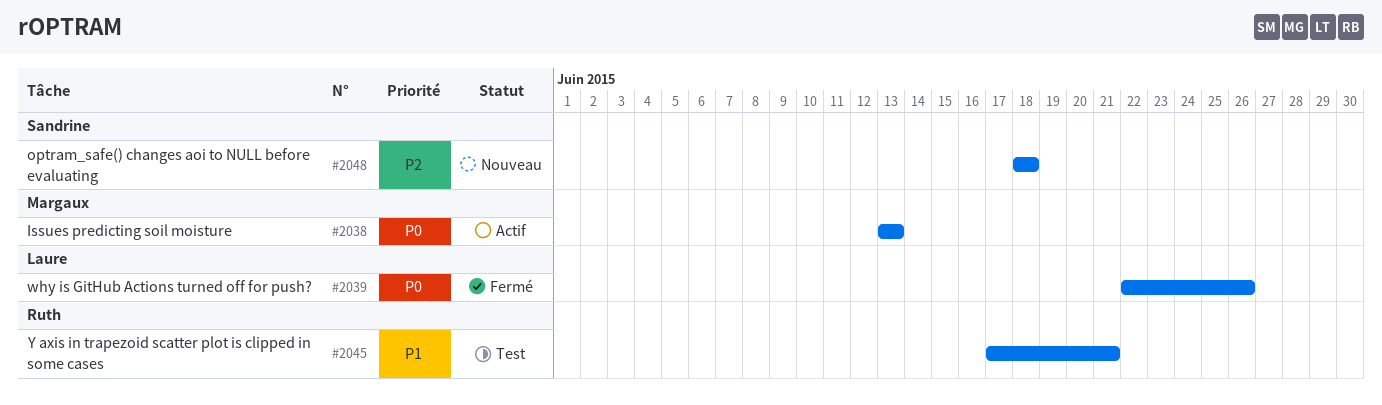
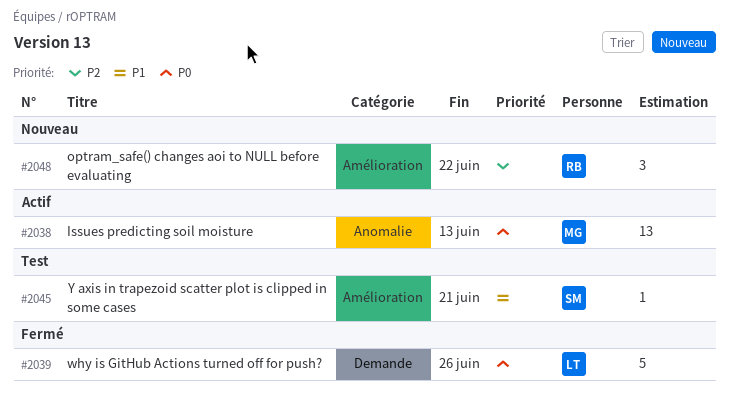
#2045, owner: Ruth -> Sandrine
#2048, owner: Sandrine -> Ruth
#2048, due: Jun 18 -> Jun 22

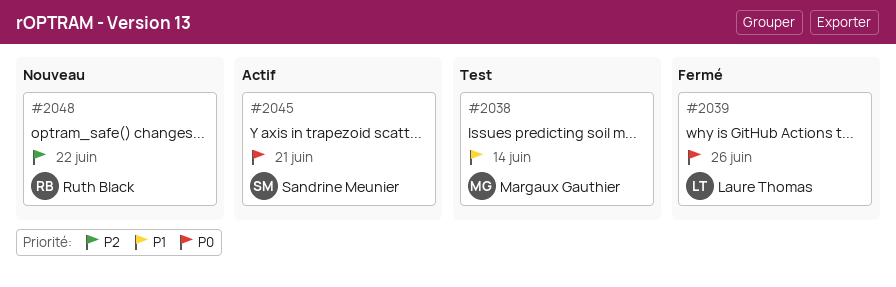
#2038, status: Actif -> Test
#2038, priority: P0 -> P1
#2038, due: Jun 13 -> Jun 14
#2045, status: Test -> Actif
#2045, priority: P1 -> P0

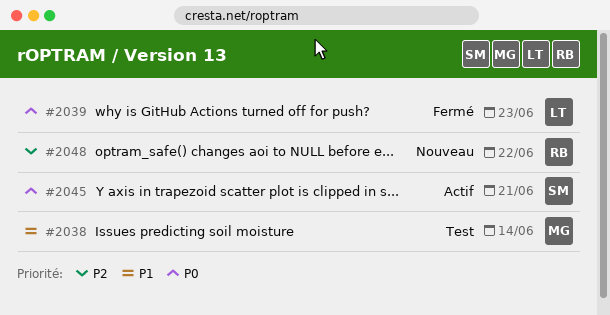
#2039, due: Jun 26 -> Jun 23

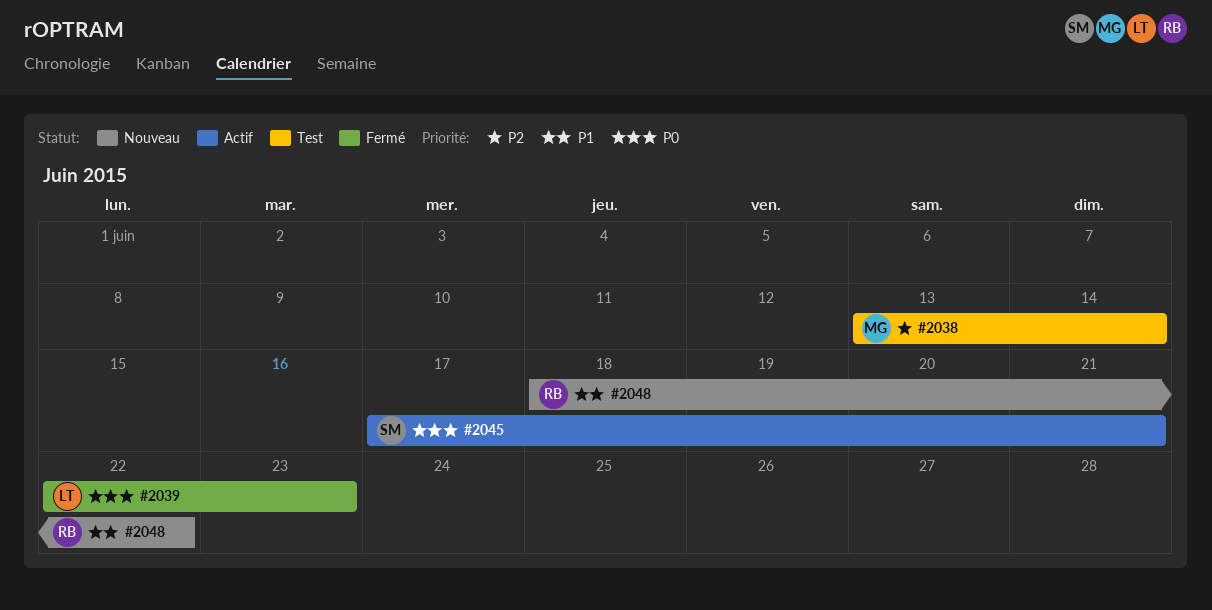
#2038, priority: P1 -> P2
#2048, priority: P2 -> P1

